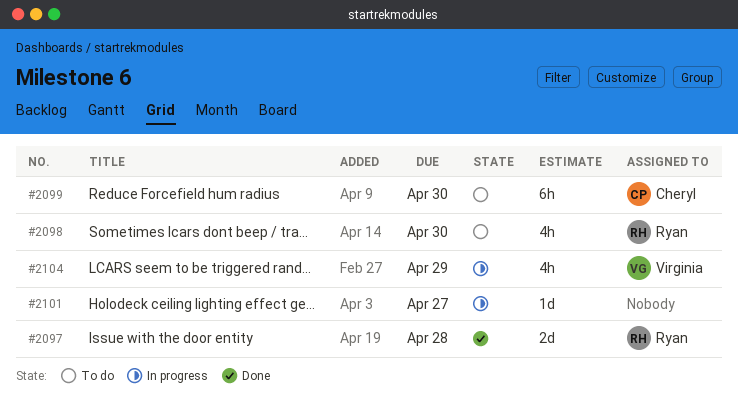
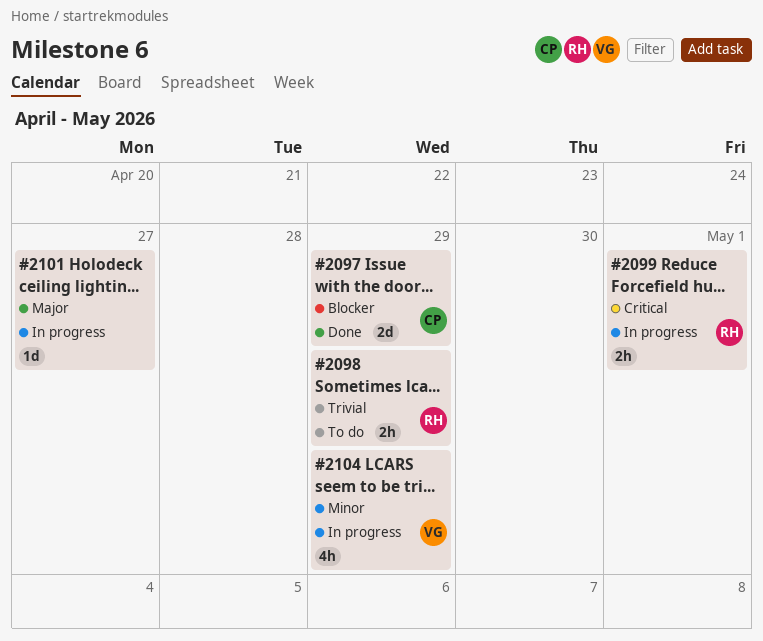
#2097, owner: Ryan -> Cheryl
#2097, due: Apr 28 -> Apr 29
#2098, estimate: 4h -> 2h
#2098, due: Apr 30 -> Apr 29
#2099, status: To do -> In progress
#2099, owner: Cheryl -> Ryan
#2099, estimate: 6h -> 2h
#2099, due: Apr 30 -> May 1

